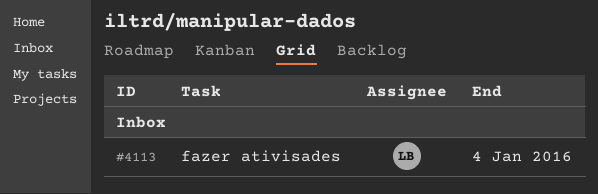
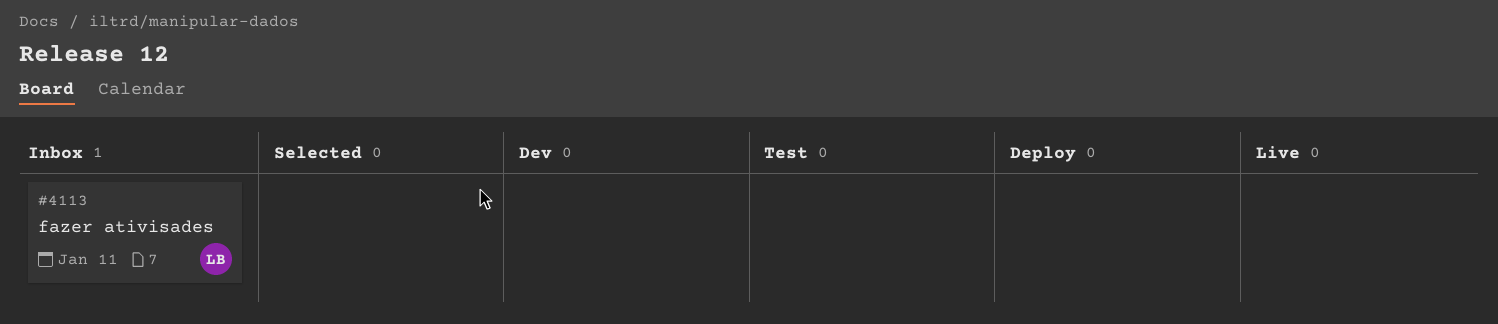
#4113, due: Jan 4 -> Jan 11

